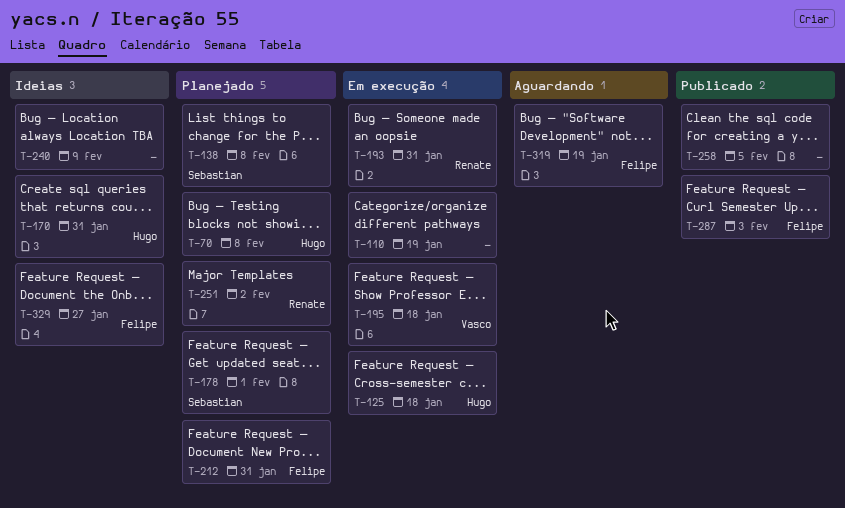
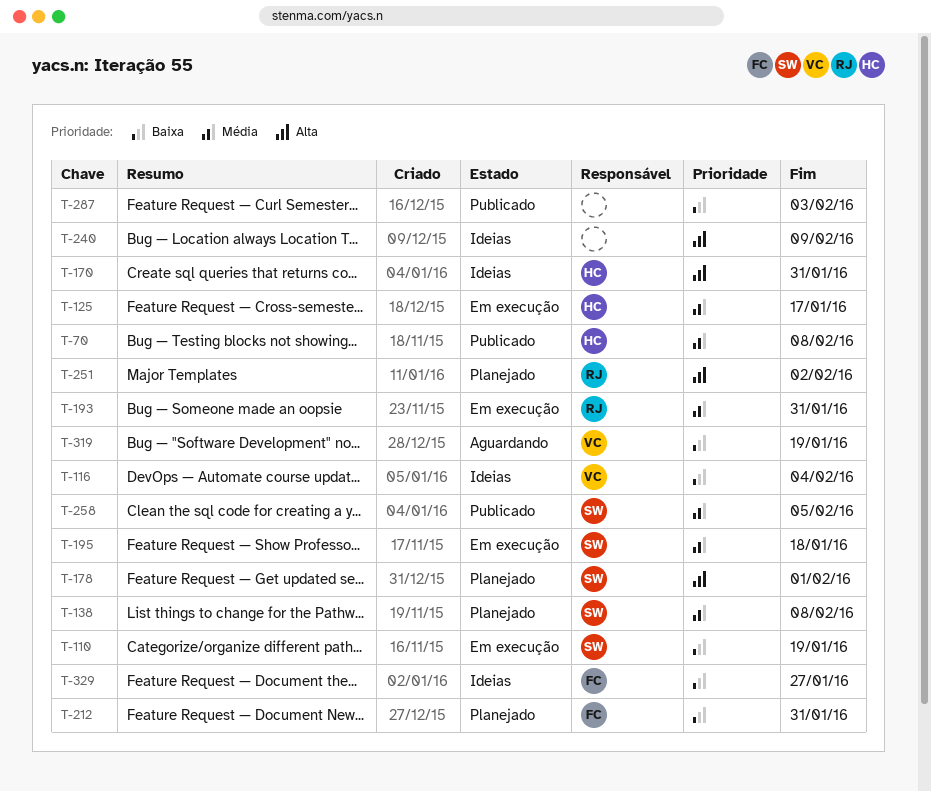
T-70, status: Planejado -> Publicado
T-110, owner: none -> Sebastian
T-116: none -> present
T-125, due: Jan 18 -> Jan 17
T-195, owner: Vasco -> Sebastian
T-258, owner: none -> Sebastian
T-287, owner: Felipe -> none
T-319, owner: Felipe -> Vasco

